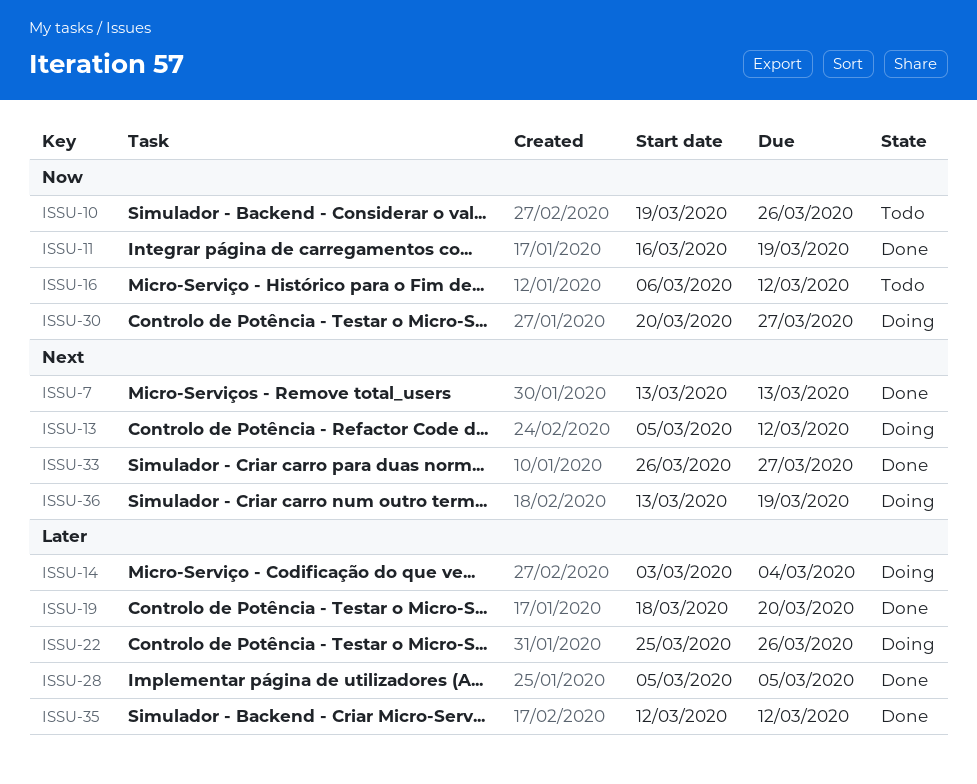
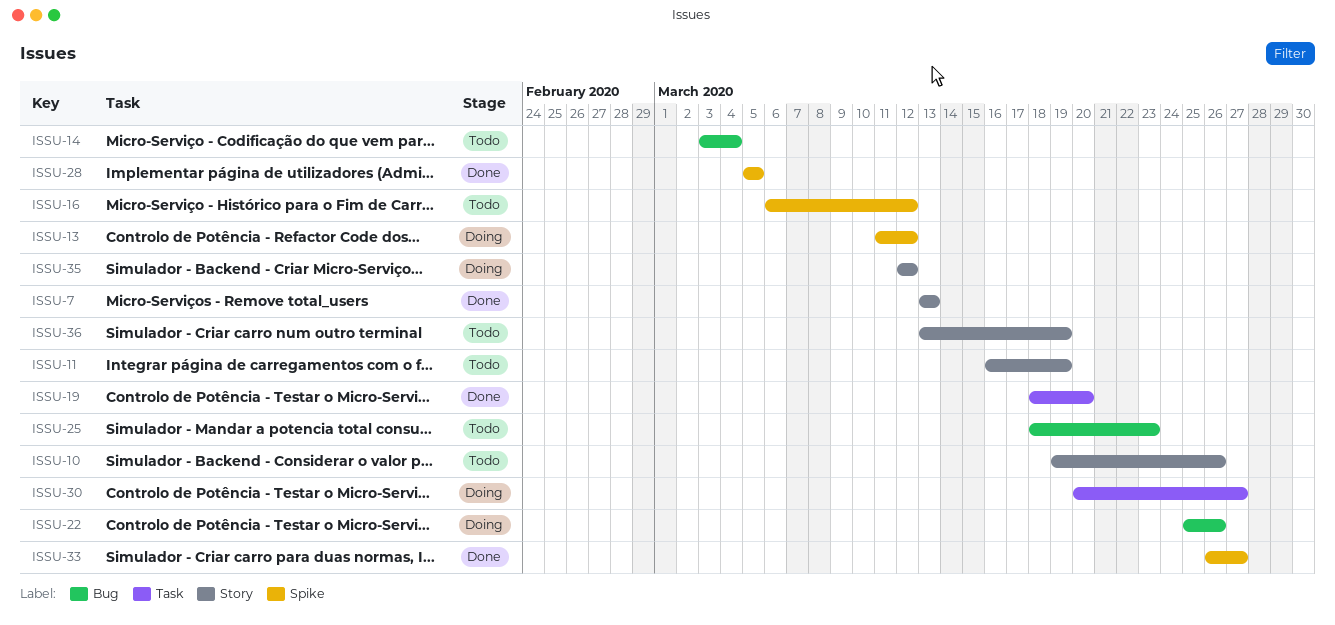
ISSU-11, status: Done -> Todo
ISSU-13, start: Mar 5 -> Mar 11
ISSU-14, status: Doing -> Todo
ISSU-25: none -> present
ISSU-35, status: Done -> Doing
ISSU-36, status: Doing -> Todo

